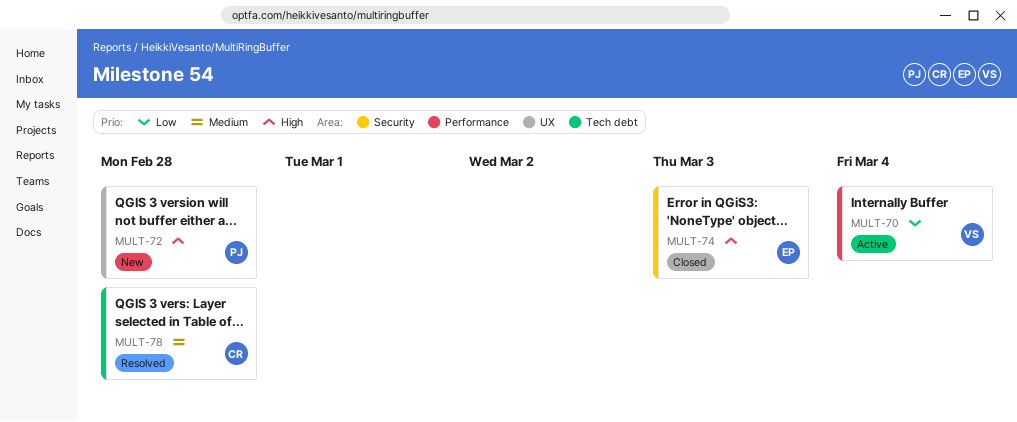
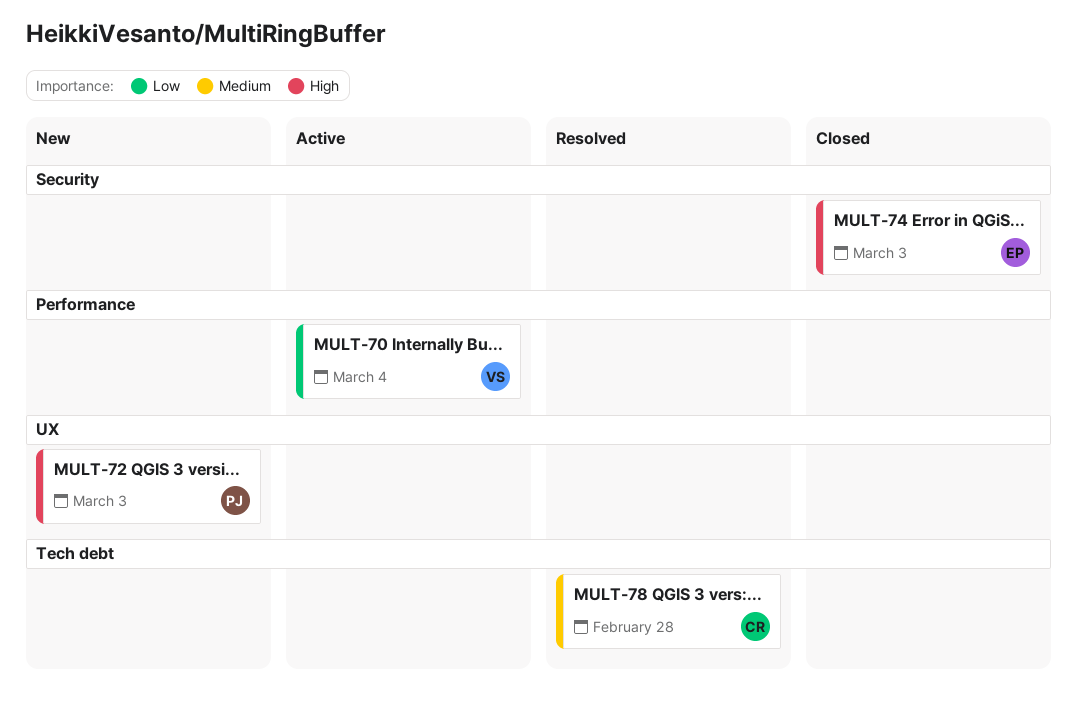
MULT-72, due: Feb 28 -> Mar 3

